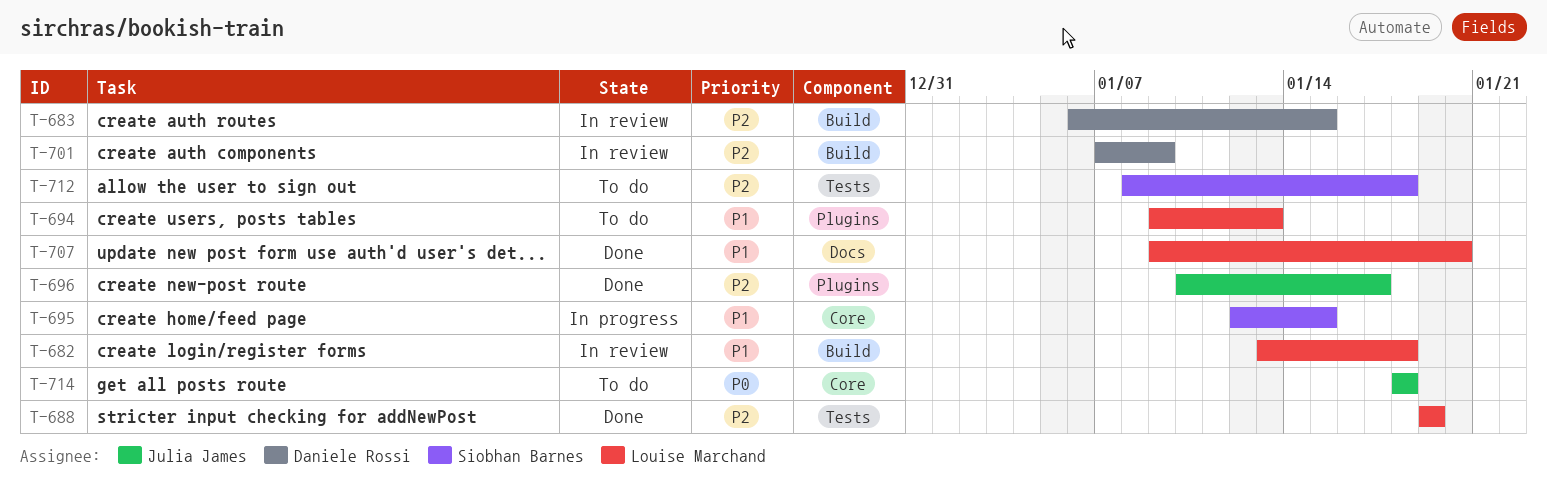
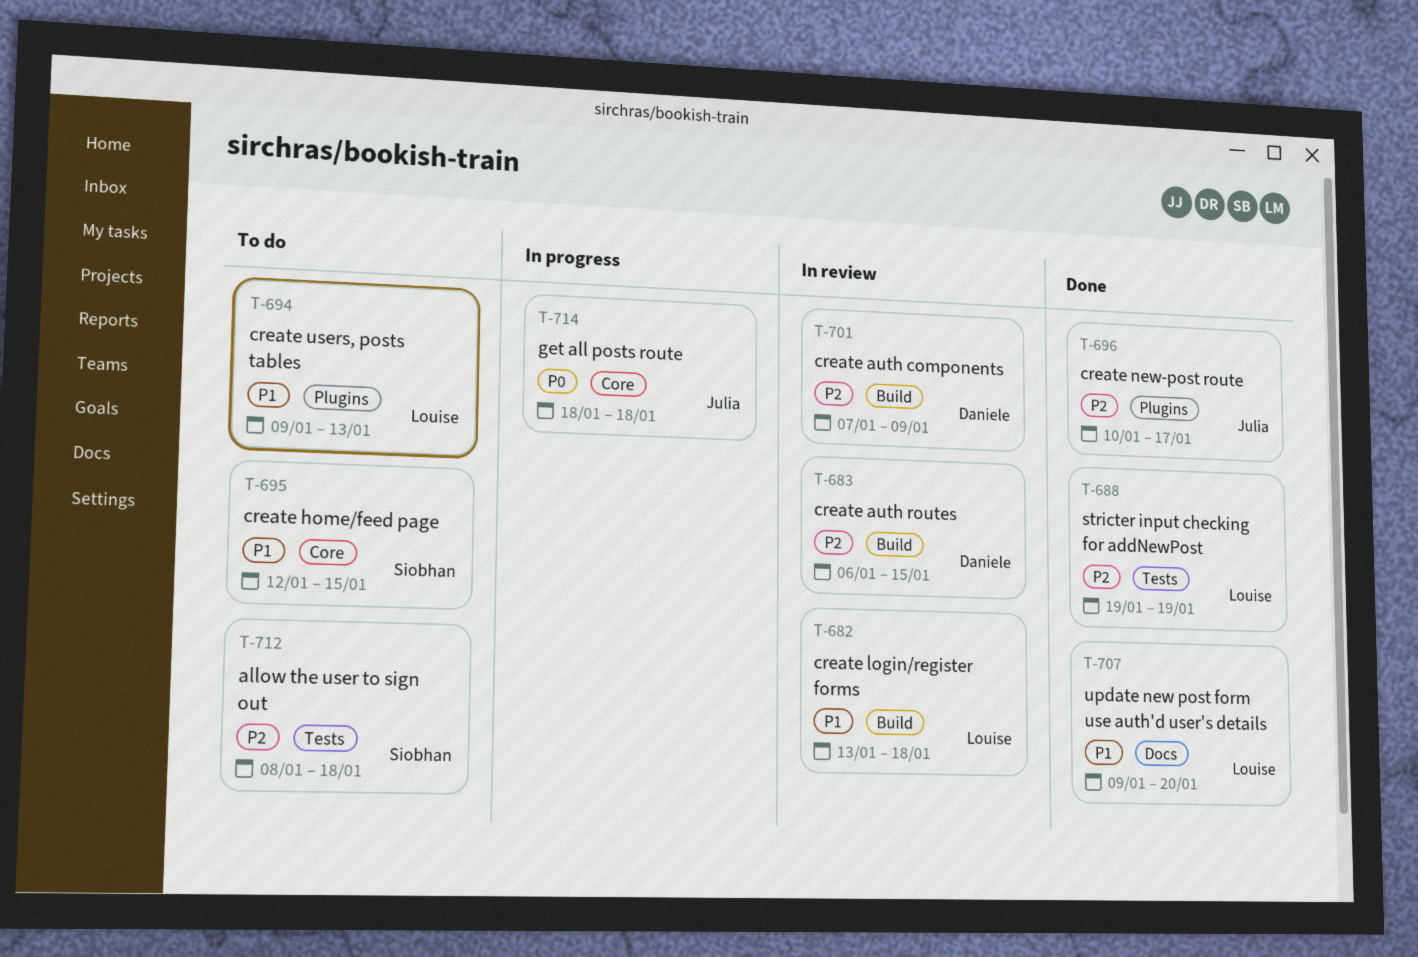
T-695, status: In progress -> To do
T-714, status: To do -> In progress

